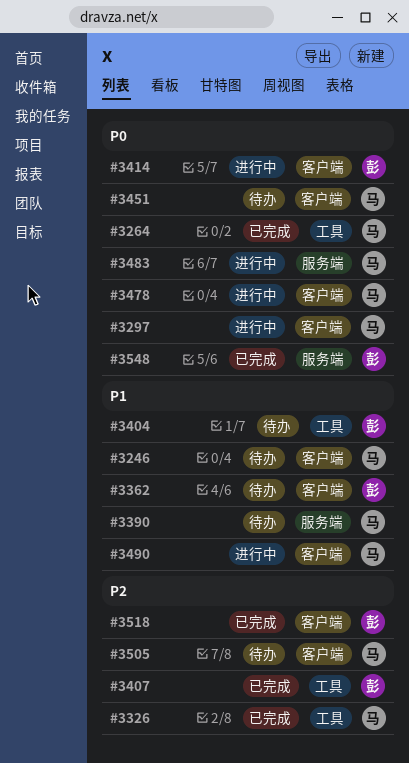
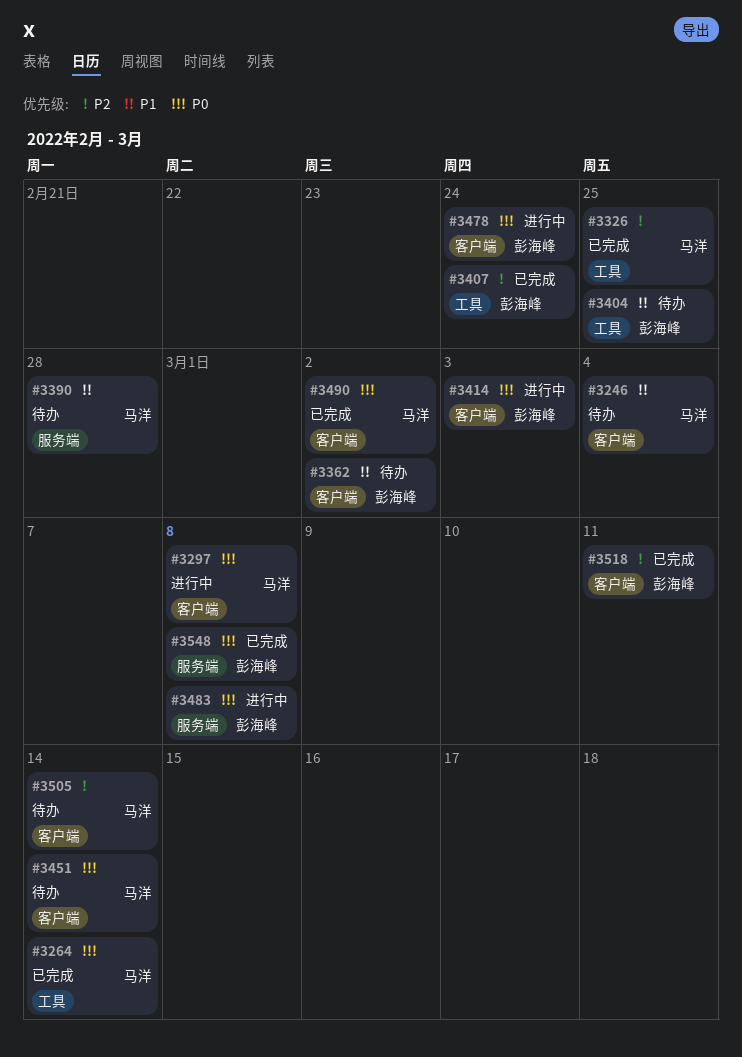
#3478, owner: 马洋 -> 彭海峰
#3483, owner: 马洋 -> 彭海峰
#3490, status: 进行中 -> 已完成
#3490, priority: P1 -> P0

